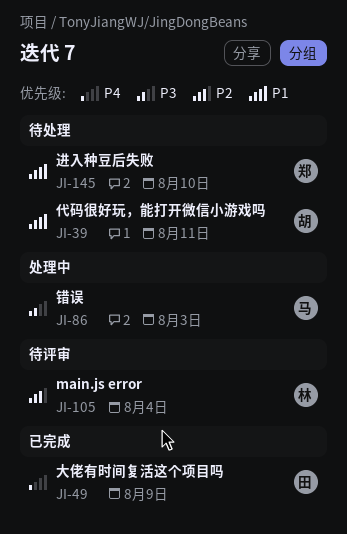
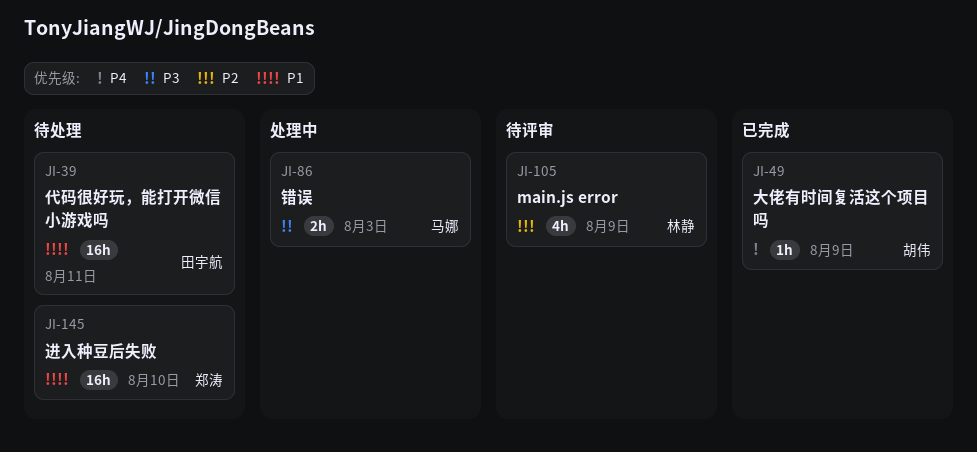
JI-39, owner: 胡伟 -> 田宇航
JI-49, owner: 田宇航 -> 胡伟
JI-105, due: Aug 4 -> Aug 9

